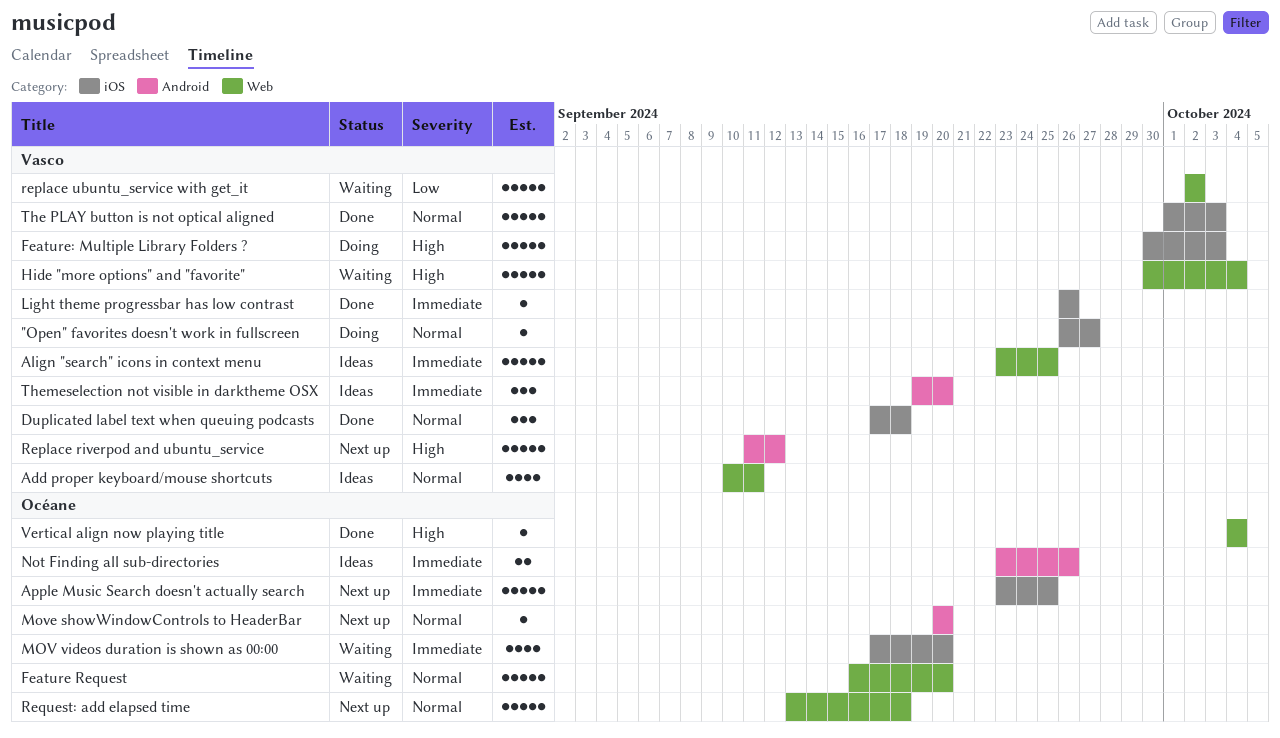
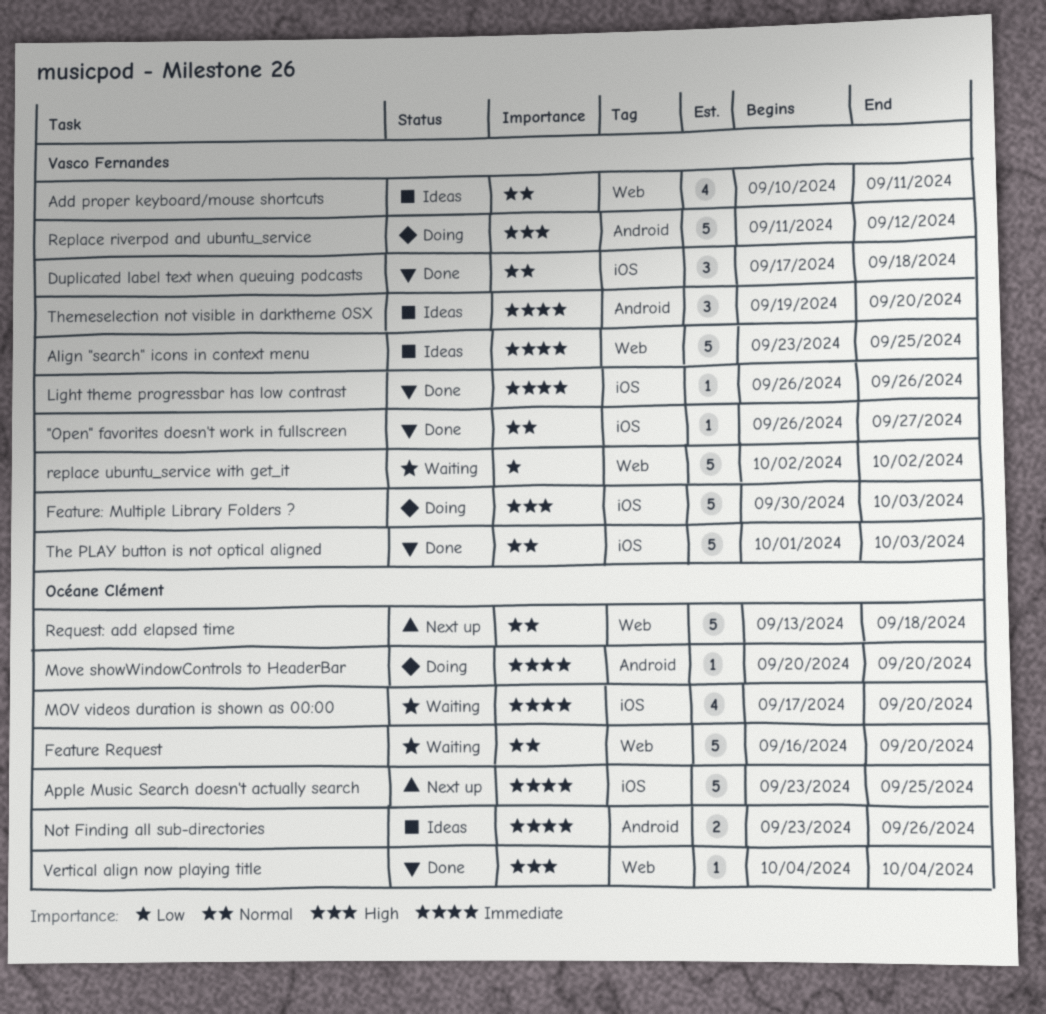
"Open" favorites doesn't work in fullscreen, status: Doing -> Done
Hide "more options" and "favorite": present -> none
Move showWindowControls to HeaderBar, status: Next up -> Doing
Move showWindowControls to HeaderBar, priority: Normal -> Immediate
Replace riverpod and ubuntu_service, status: Next up -> Doing

